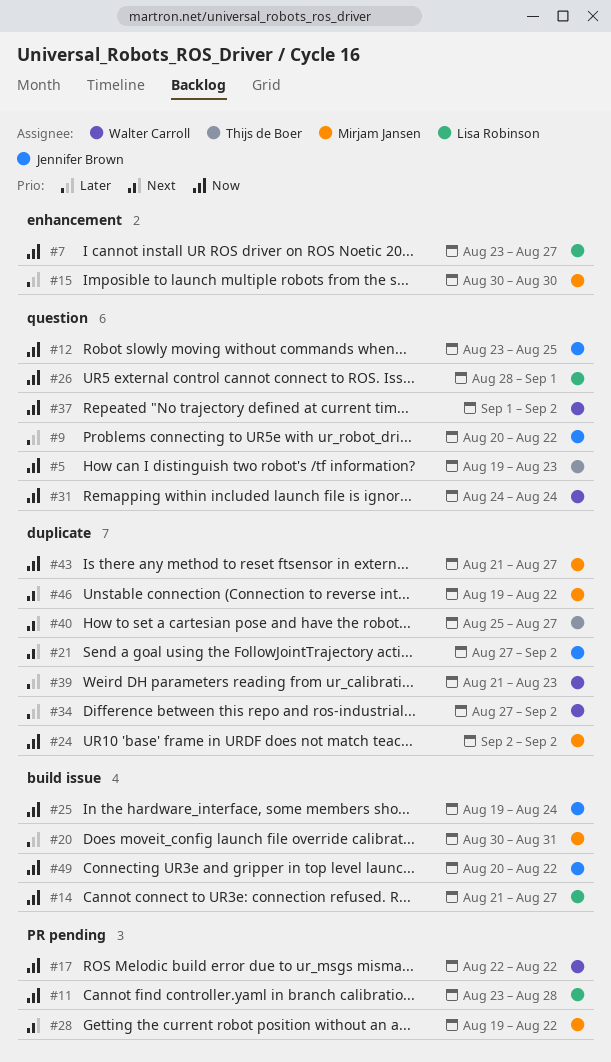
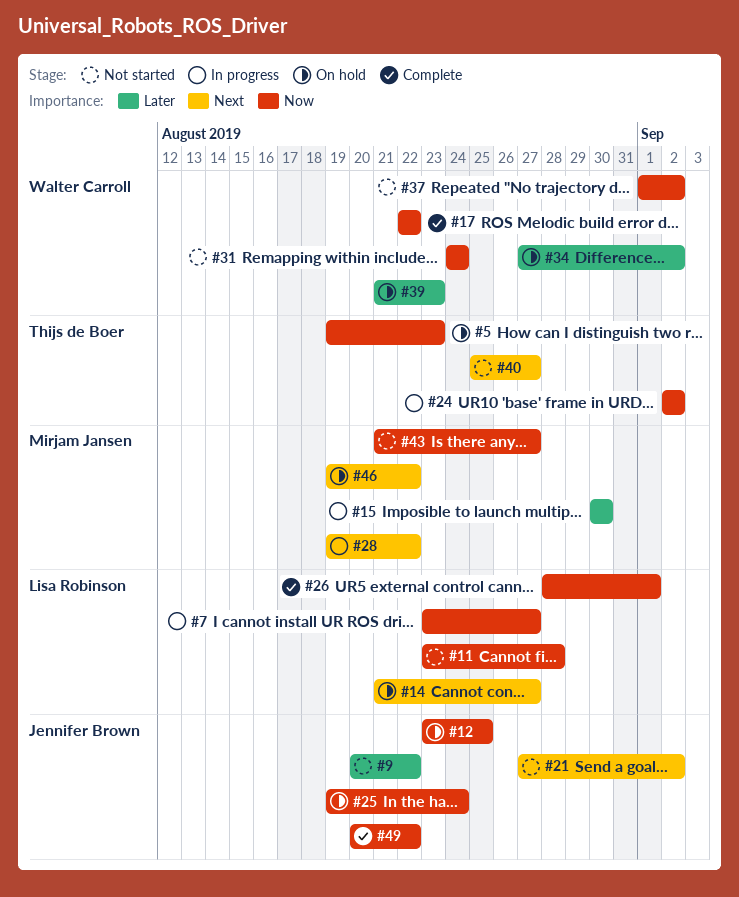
#14, priority: Now -> Next
#20: present -> none
#24, owner: Mirjam Jansen -> Thijs de Boer

